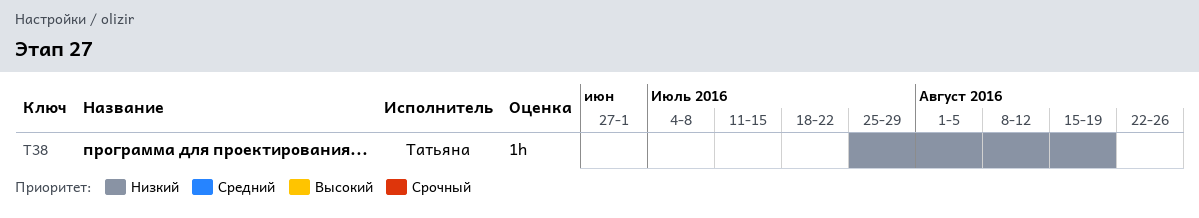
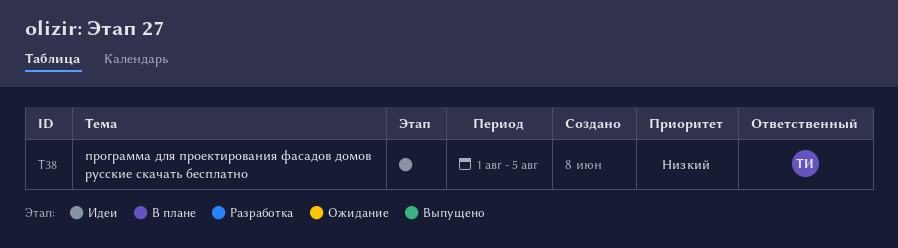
T38, start: Jul 25 -> Aug 1
T38, due: Aug 19 -> Aug 5

